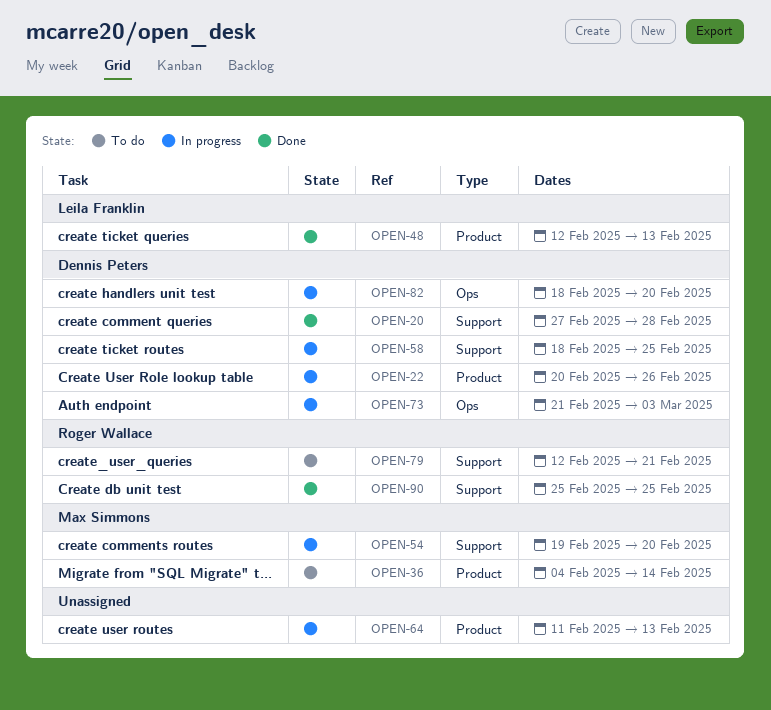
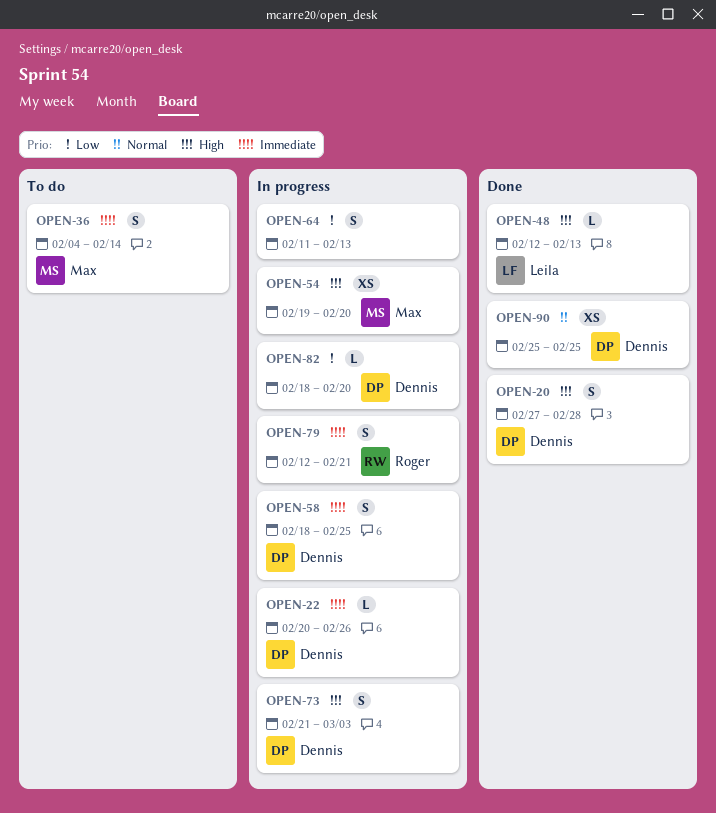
OPEN-79, status: To do -> In progress
OPEN-90, owner: Roger Wallace -> Dennis Peters

